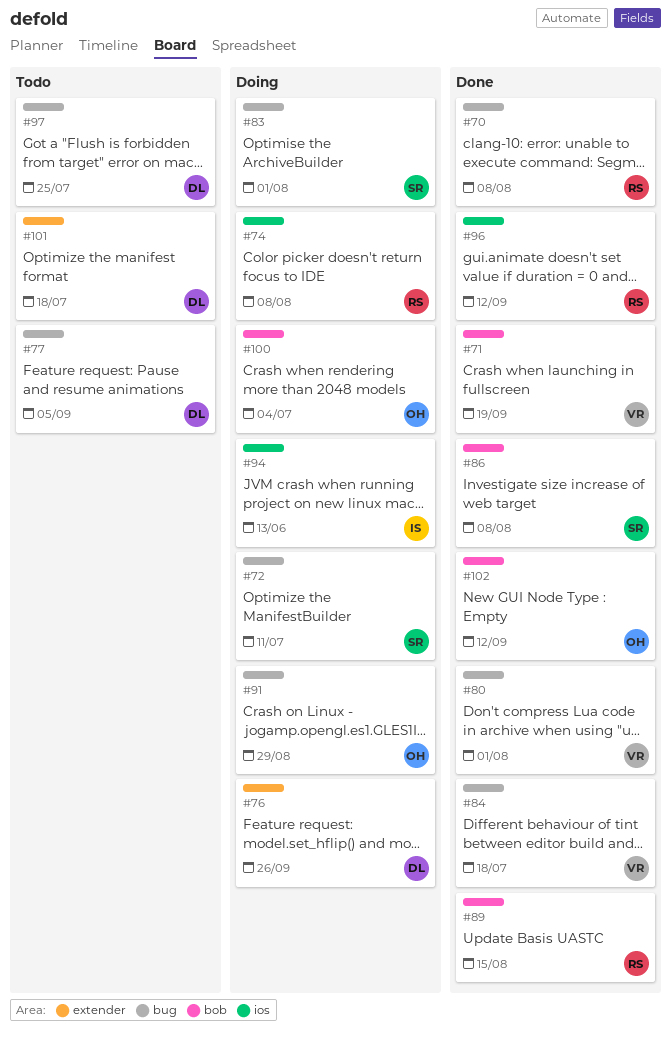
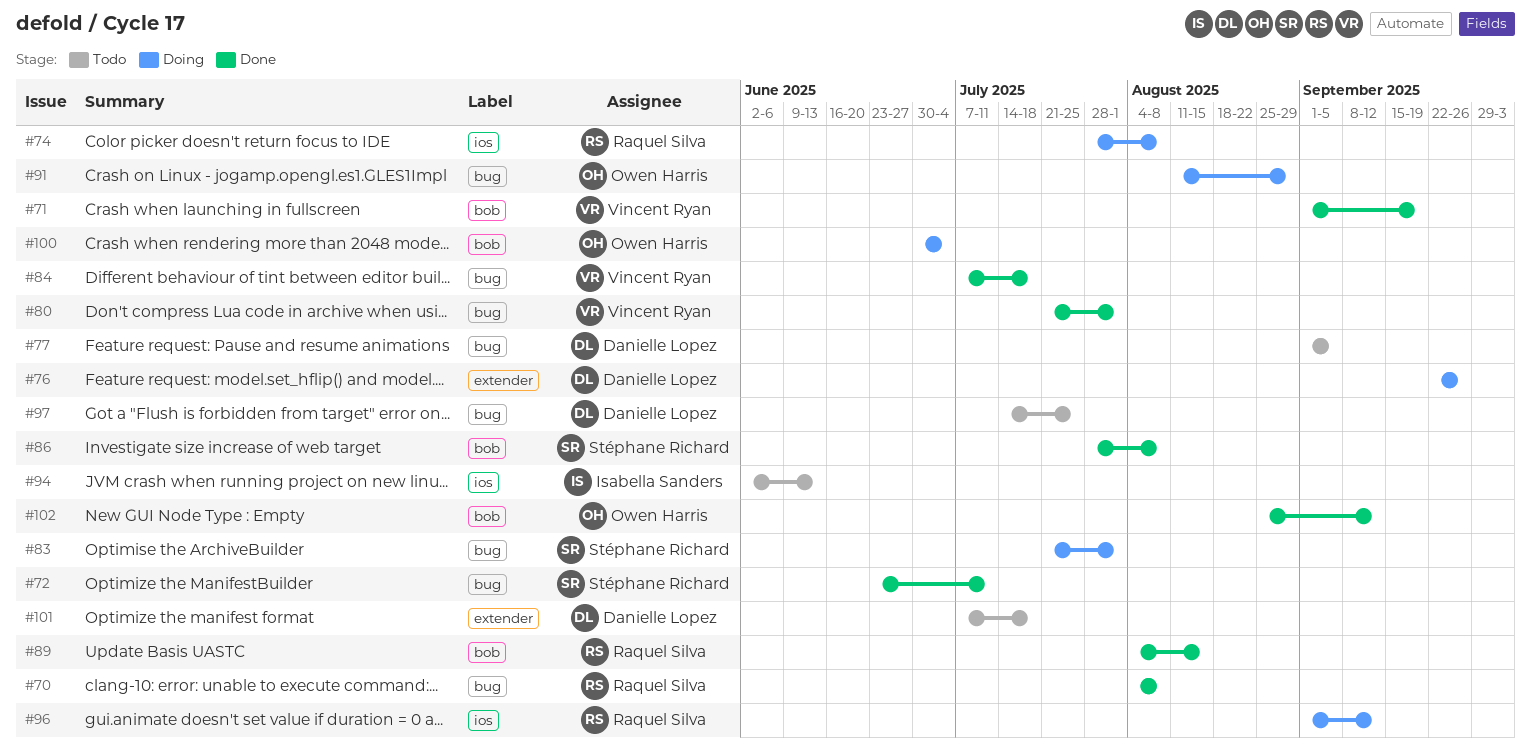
#72, status: Doing -> Done
#94, status: Doing -> Todo
#96, status: Done -> Doing

